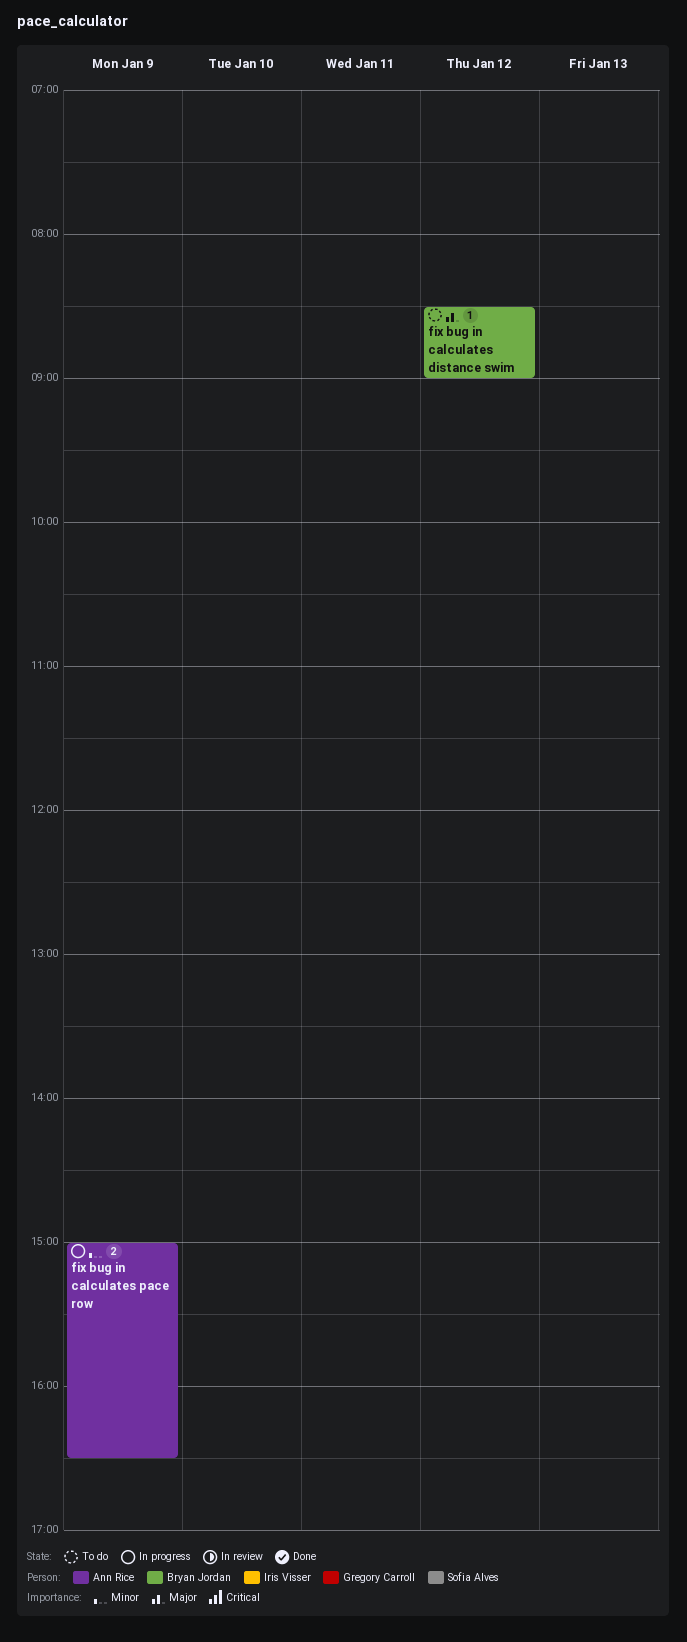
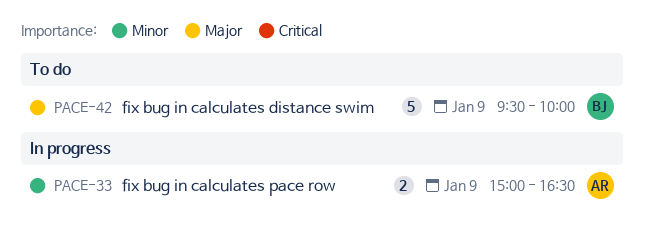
fix bug in calculates distance swim, estimate: 1 -> 5
fix bug in calculates distance swim, day: Jan 12 -> Jan 9
fix bug in calculates distance swim, begins: 08:30 -> 09:30
fix bug in calculates distance swim, ends: 09:00 -> 10:00

